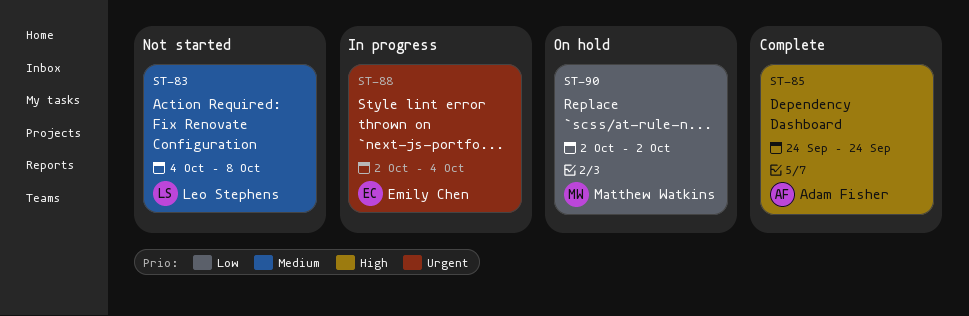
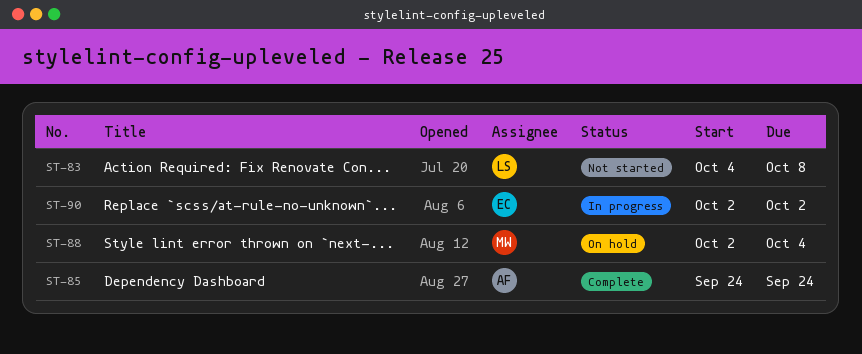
ST-88, status: In progress -> On hold
ST-88, owner: Emily Chen -> Matthew Watkins
ST-90, status: On hold -> In progress
ST-90, owner: Matthew Watkins -> Emily Chen

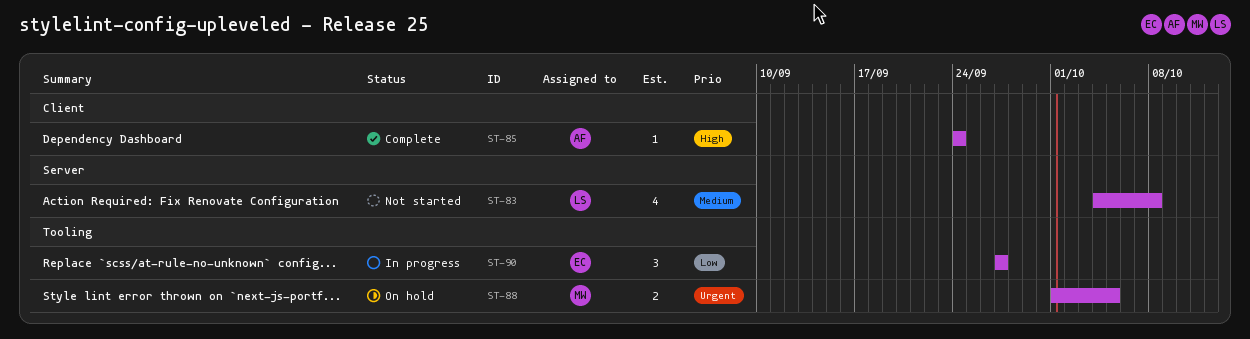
ST-88, start: Oct 2 -> Oct 1
ST-88, due: Oct 4 -> Oct 5
ST-90, start: Oct 2 -> Sep 27
ST-90, due: Oct 2 -> Sep 27

